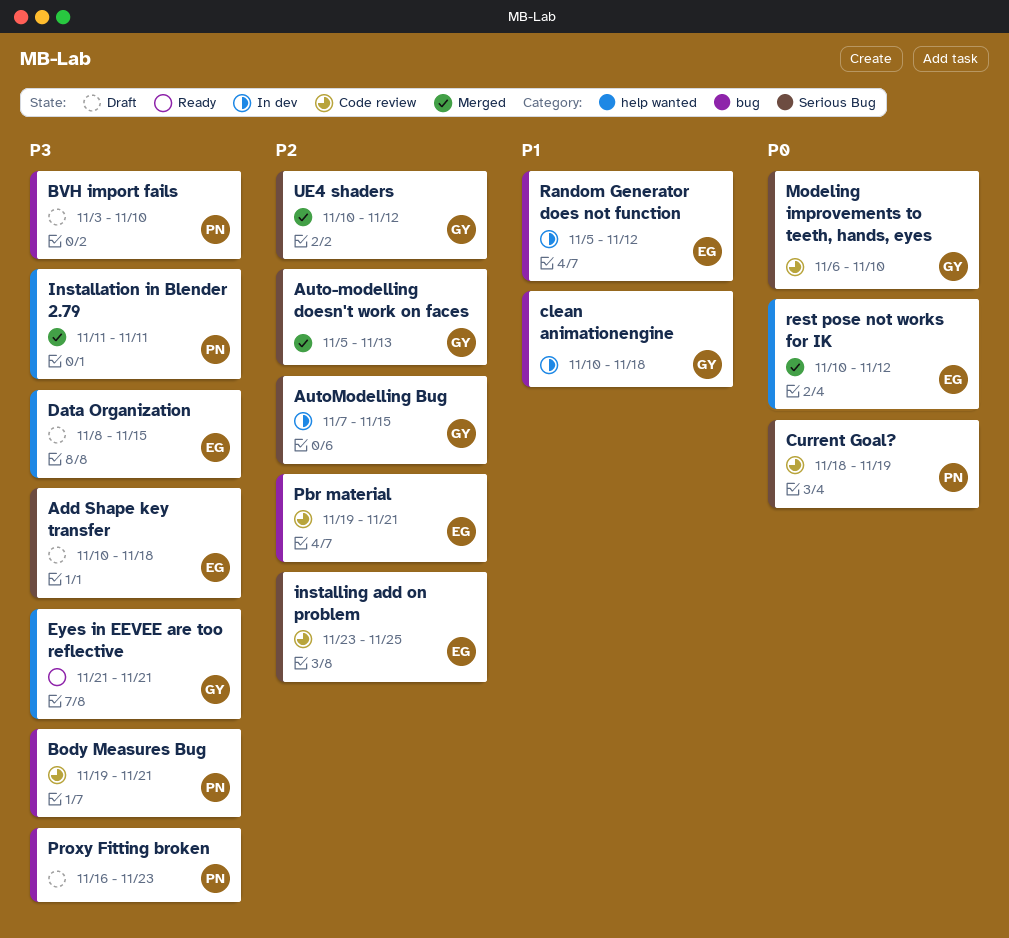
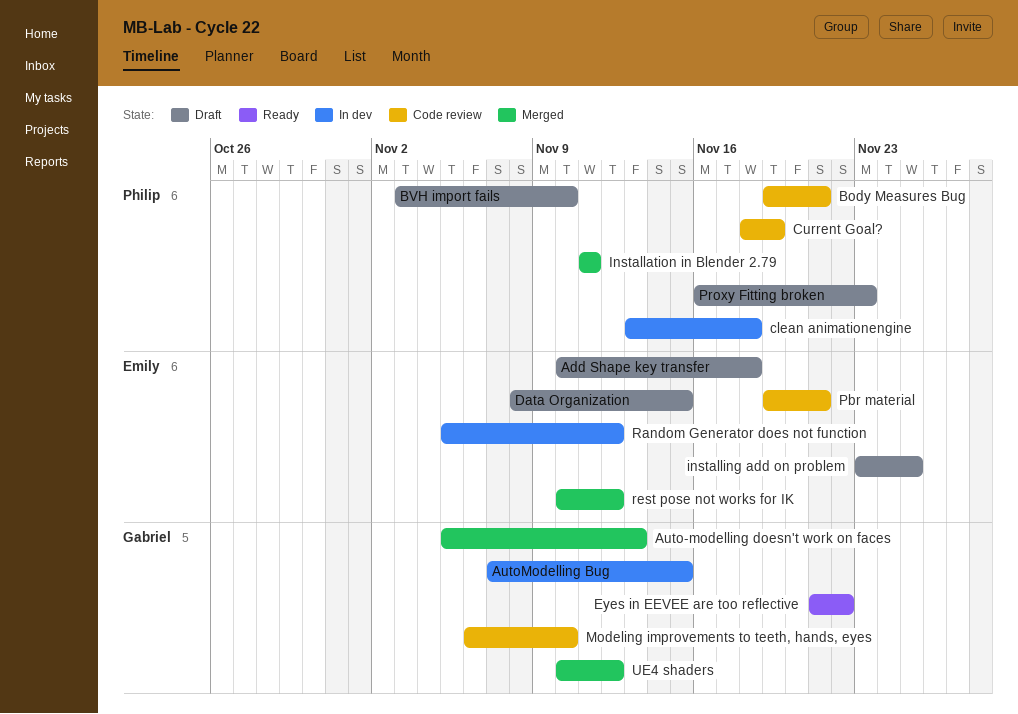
clean animationengine, owner: Gabriel -> Philip
clean animationengine, start: Nov 10 -> Nov 13
Eyes in EEVEE are too reflective, due: Nov 21 -> Nov 22
installing add on problem, status: Code review -> Draft

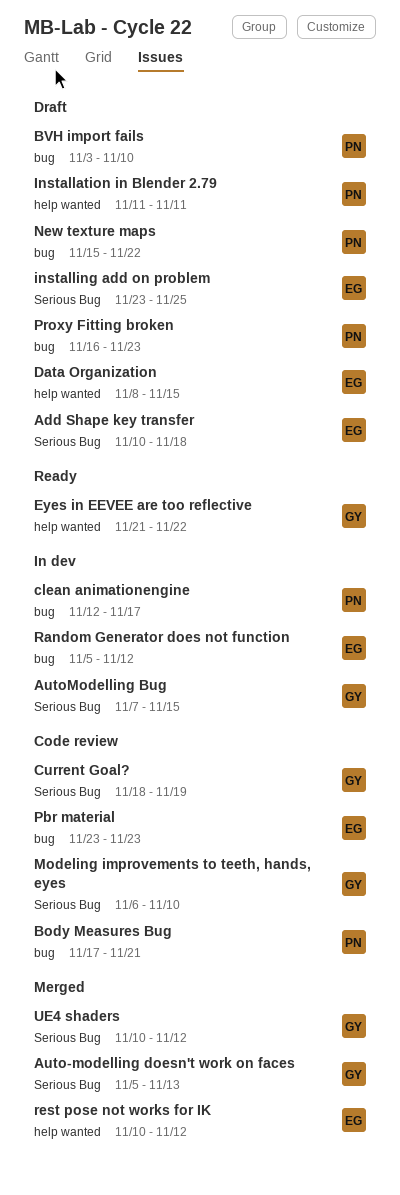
Body Measures Bug, start: Nov 19 -> Nov 17
clean animationengine, start: Nov 13 -> Nov 12
clean animationengine, due: Nov 18 -> Nov 17
Current Goal?, owner: Philip -> Gabriel
Installation in Blender 2.79, status: Merged -> Draft
New texture maps: none -> present
Pbr material, start: Nov 19 -> Nov 23
Pbr material, due: Nov 21 -> Nov 23

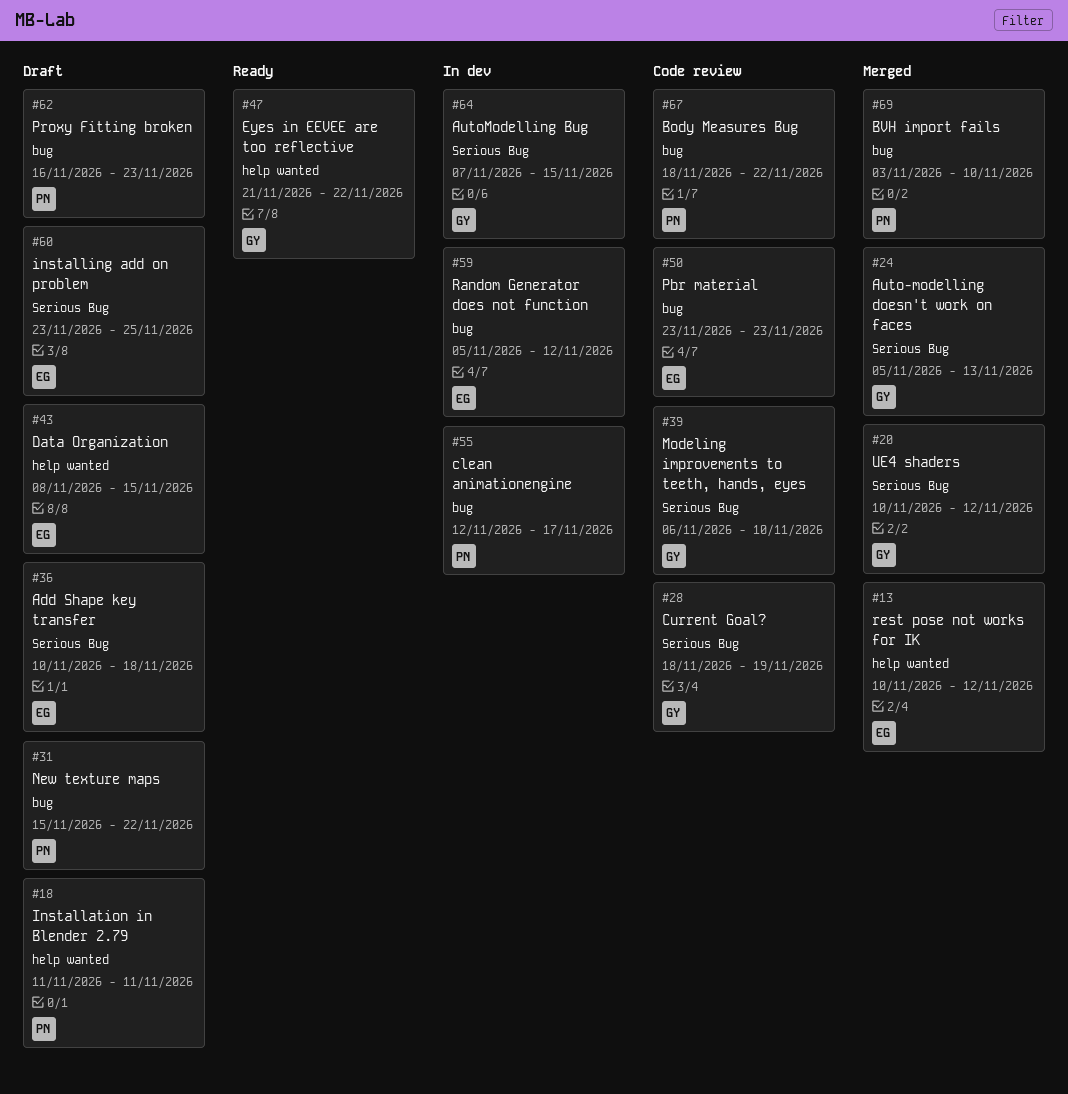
Body Measures Bug, start: Nov 17 -> Nov 18
Body Measures Bug, due: Nov 21 -> Nov 22
BVH import fails, status: Draft -> Merged

